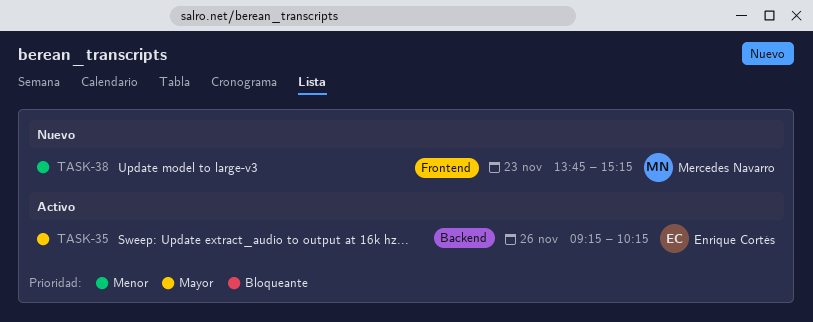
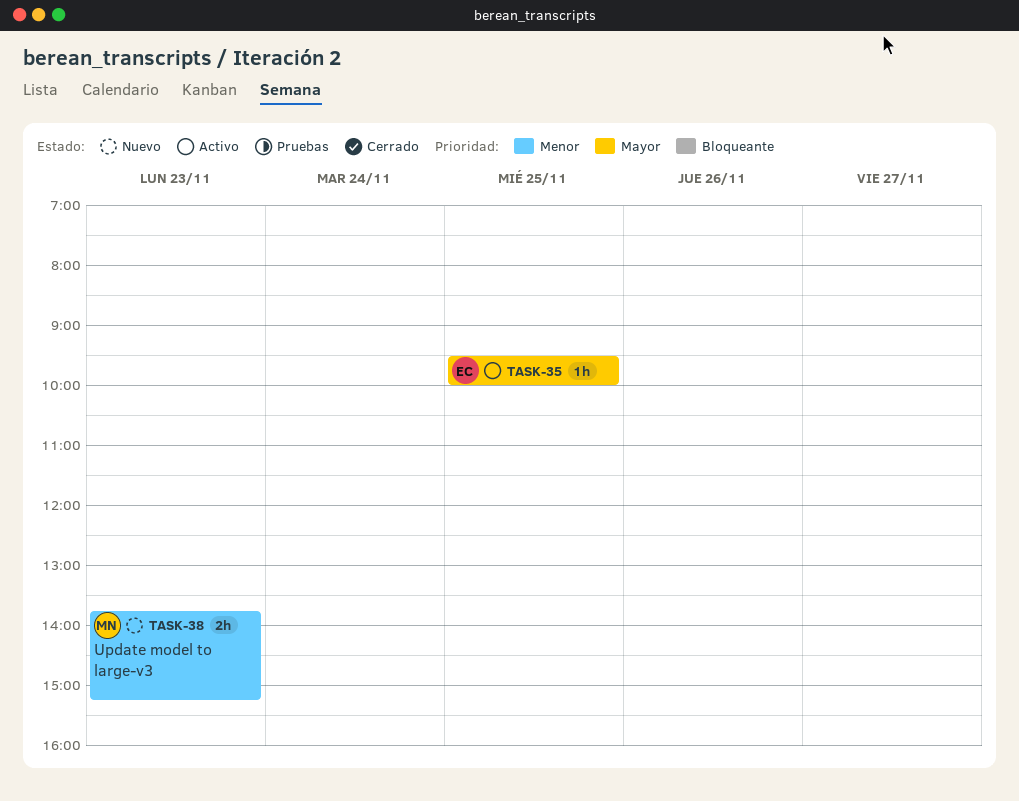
TASK-35, day: Nov 26 -> Nov 25
TASK-35, begins: 09:15 -> 09:30
TASK-35, ends: 10:15 -> 10:00

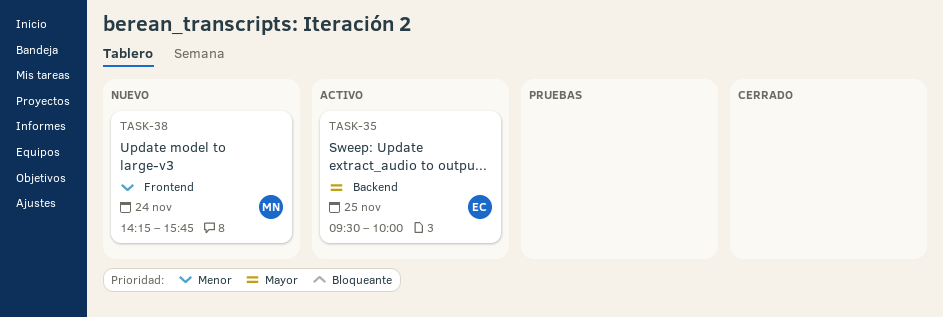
TASK-38, day: Nov 23 -> Nov 24
TASK-38, begins: 13:45 -> 14:15
TASK-38, ends: 15:15 -> 15:45

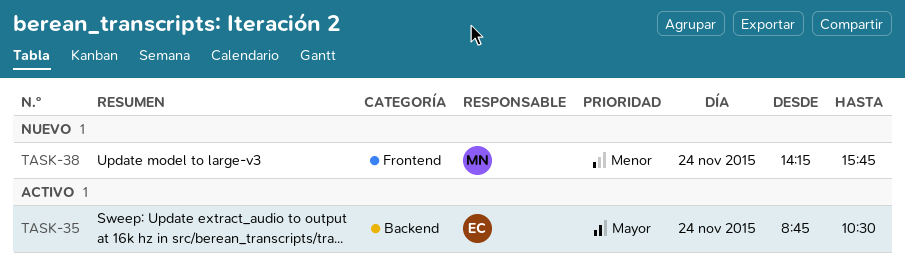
TASK-35, day: Nov 25 -> Nov 24
TASK-35, begins: 09:30 -> 08:45
TASK-35, ends: 10:00 -> 10:30

